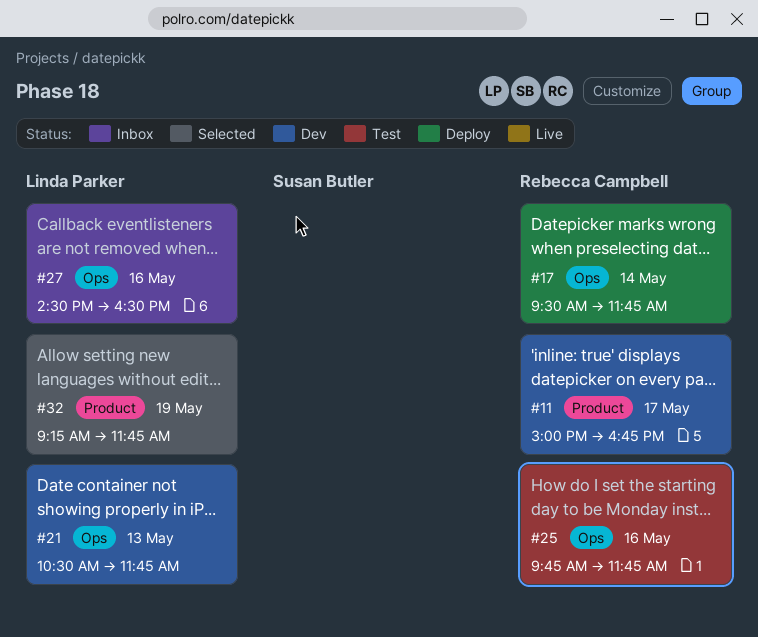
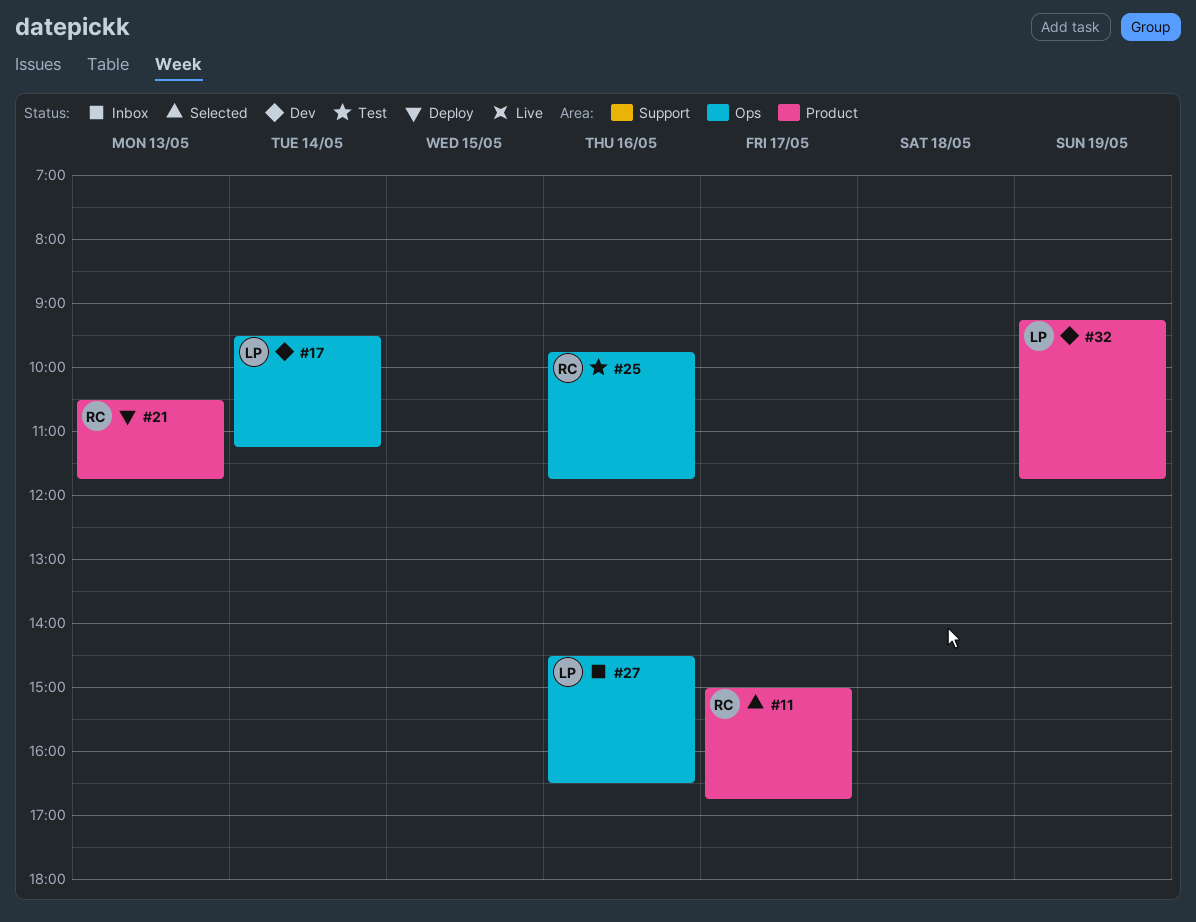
#11, status: Dev -> Selected
#17, status: Deploy -> Dev
#17, owner: Rebecca Campbell -> Linda Parker
#17, ends: 11:45 -> 11:15
#21, status: Dev -> Deploy
#21, owner: Linda Parker -> Rebecca Campbell
#21, label: Ops -> Product
#32, status: Selected -> Dev

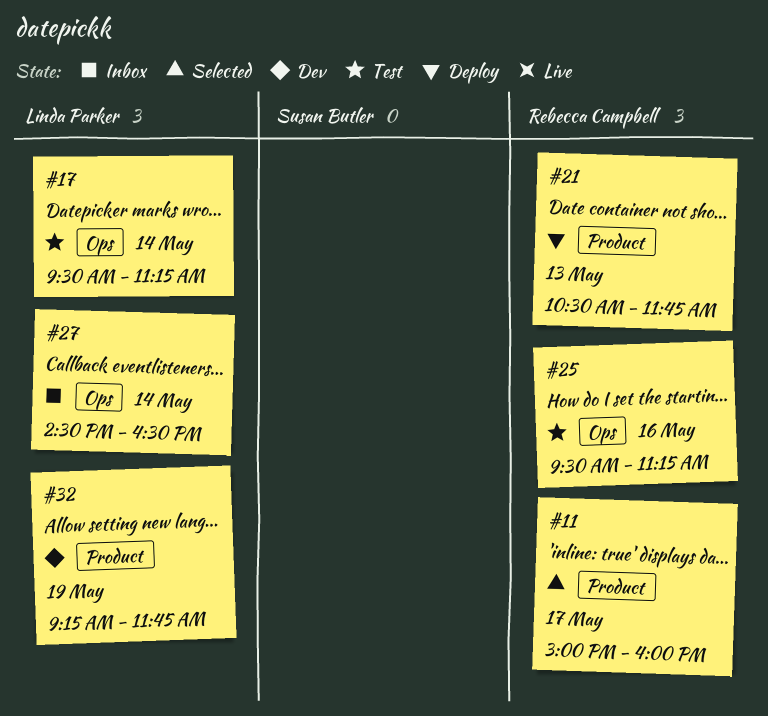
#11, ends: 16:45 -> 16:00
#17, status: Dev -> Test
#25, begins: 09:45 -> 09:30
#25, ends: 11:45 -> 11:15
#27, day: May 16 -> May 14

